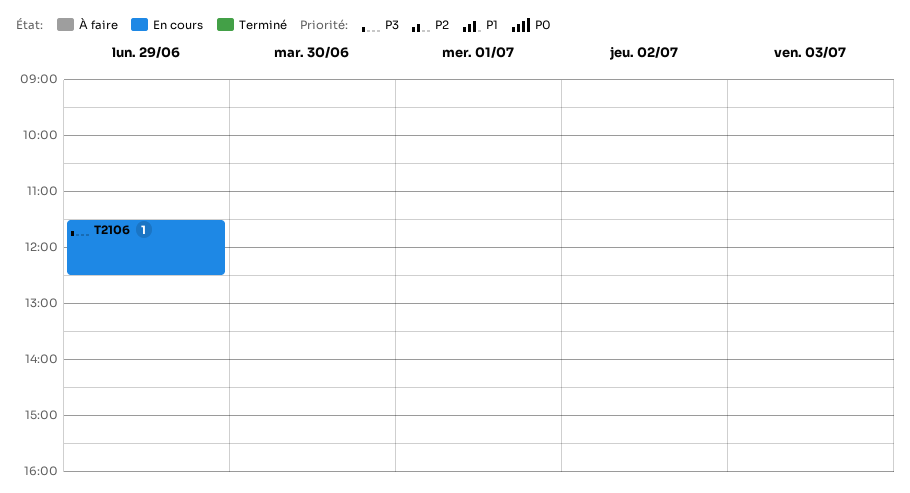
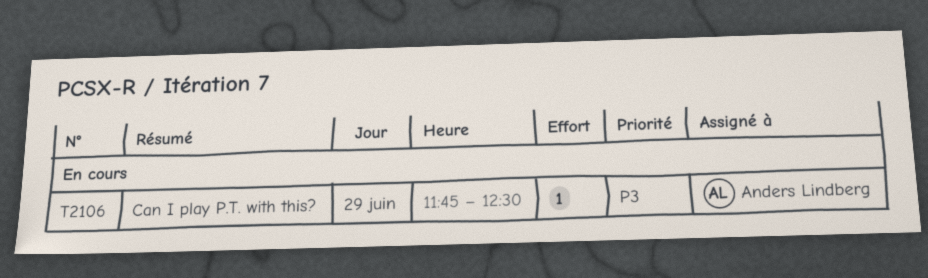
T2106, begins: 11:30 -> 11:45

